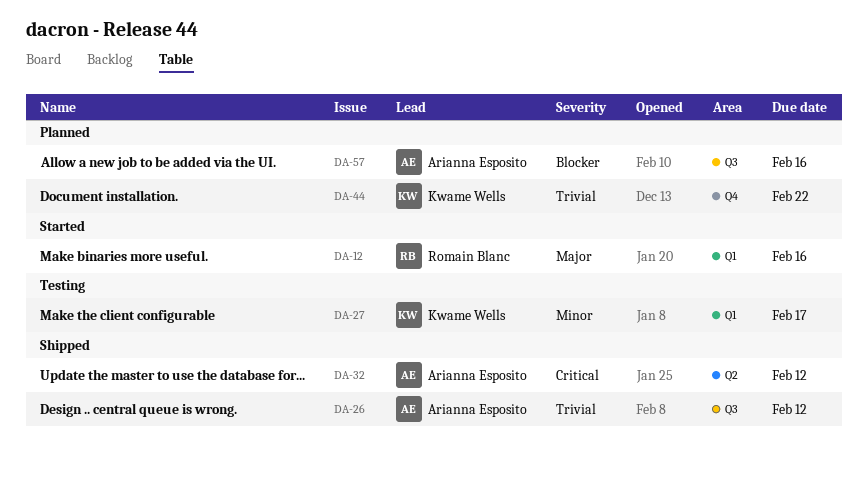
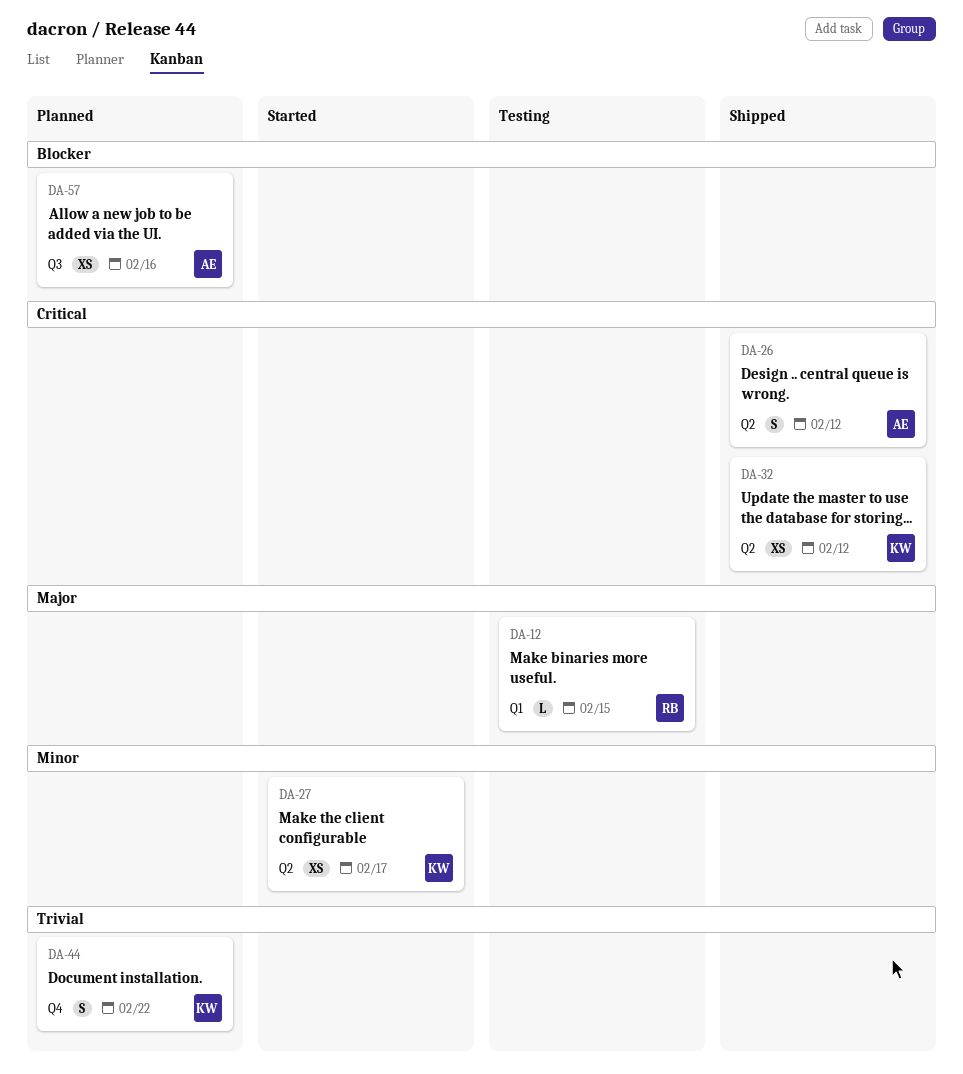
DA-12, status: Started -> Testing
DA-12, due: Feb 16 -> Feb 15
DA-26, priority: Trivial -> Critical
DA-26, label: Q3 -> Q2
DA-27, status: Testing -> Started
DA-27, label: Q1 -> Q2
DA-32, owner: Arianna Esposito -> Kwame Wells

